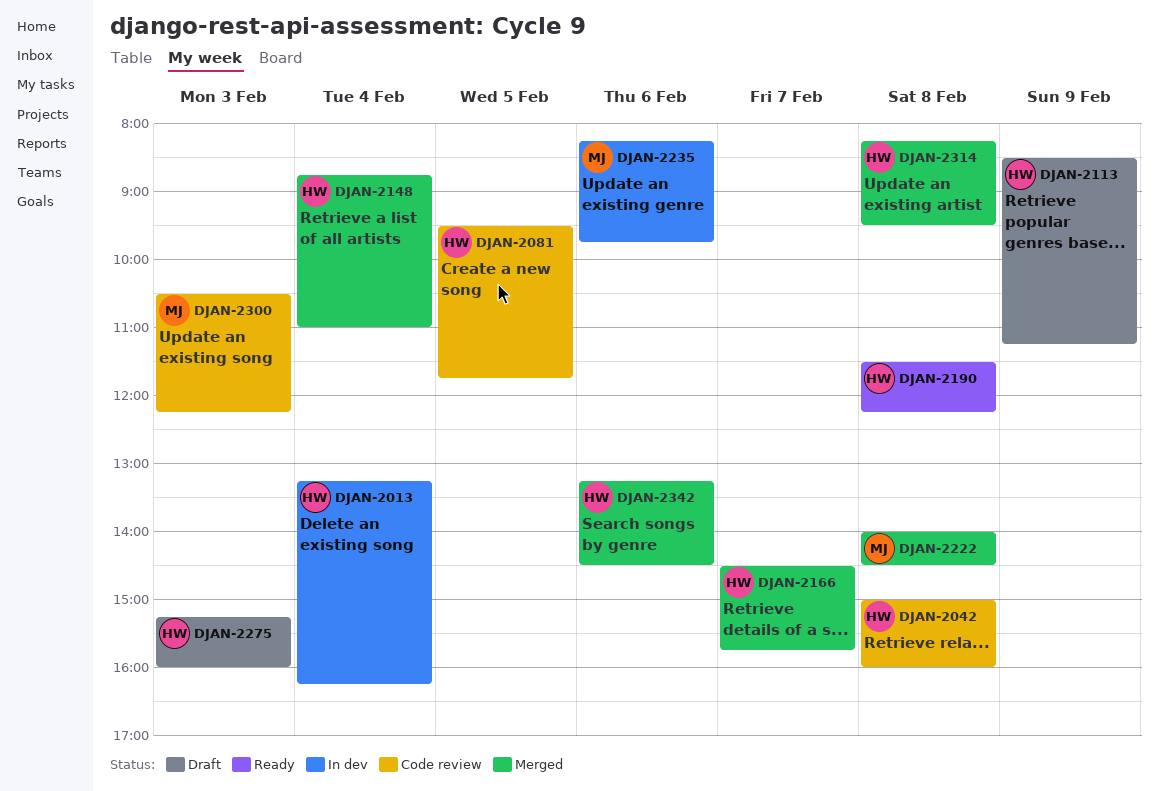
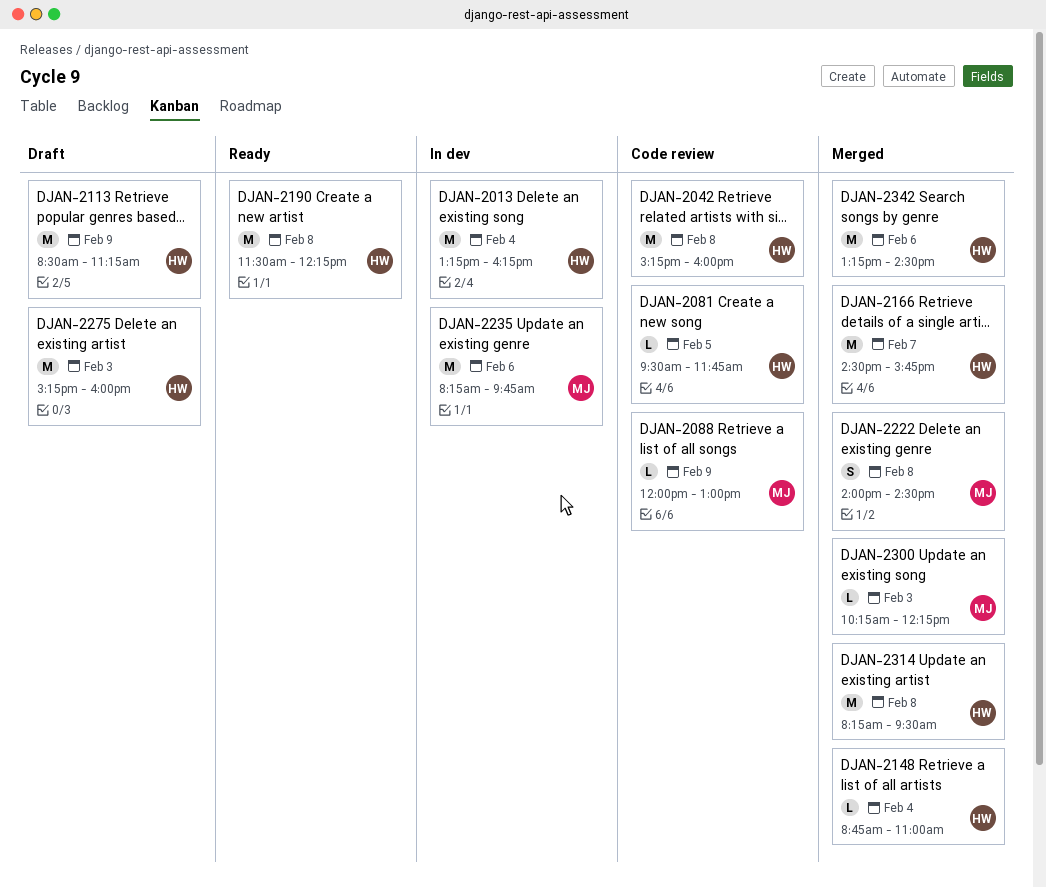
DJAN-2042, begins: 15:00 -> 15:15
DJAN-2088: none -> present
DJAN-2300, status: Code review -> Merged
DJAN-2300, begins: 10:30 -> 10:15

